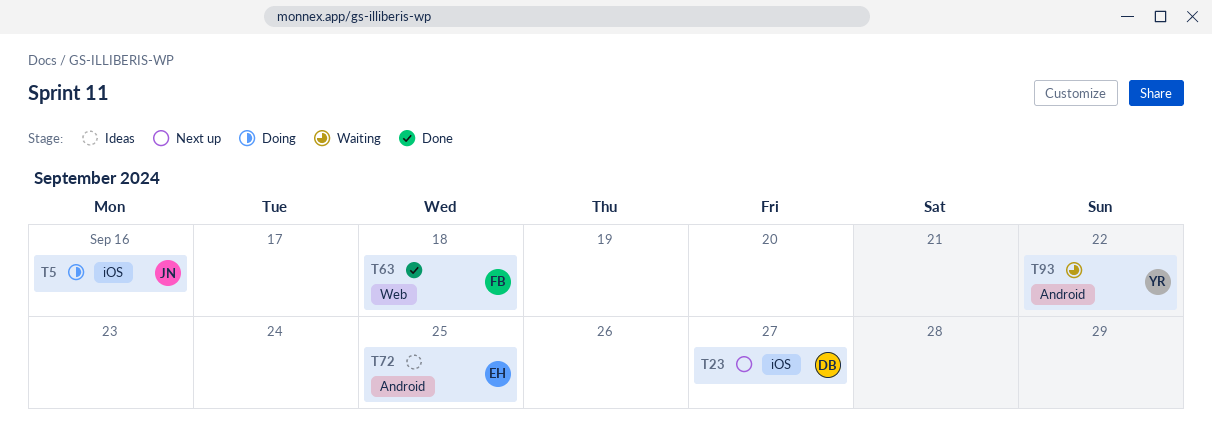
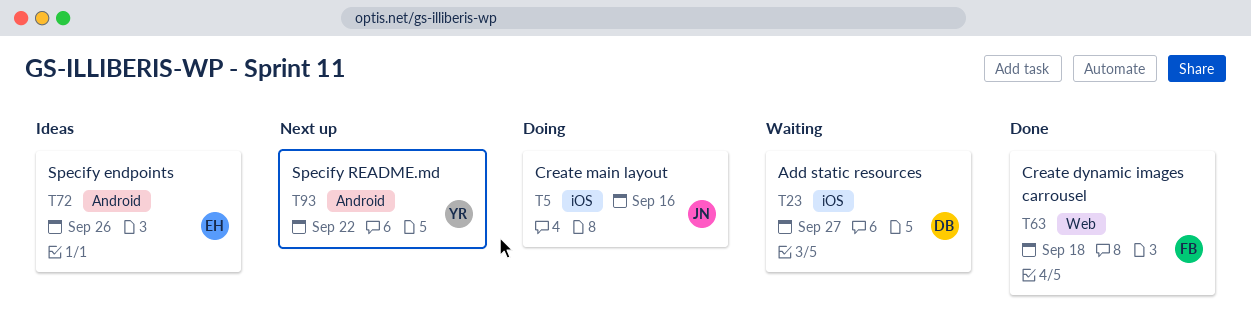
T23, status: Next up -> Waiting
T72, due: Sep 25 -> Sep 26
T93, status: Waiting -> Next up

